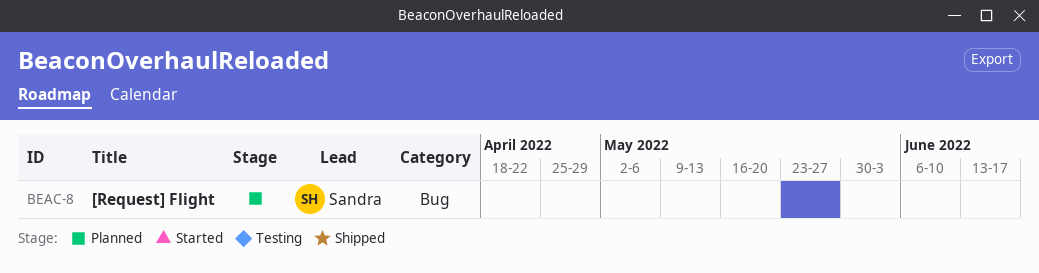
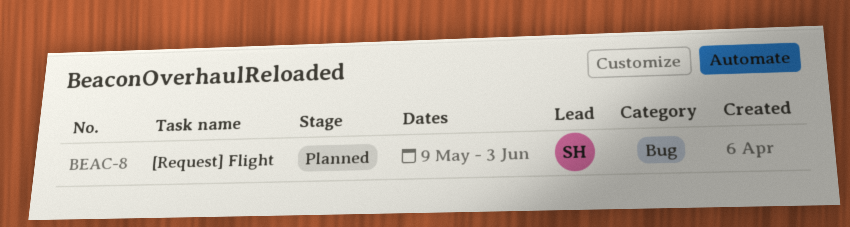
BEAC-8, start: May 23 -> May 9
BEAC-8, due: May 27 -> Jun 3

